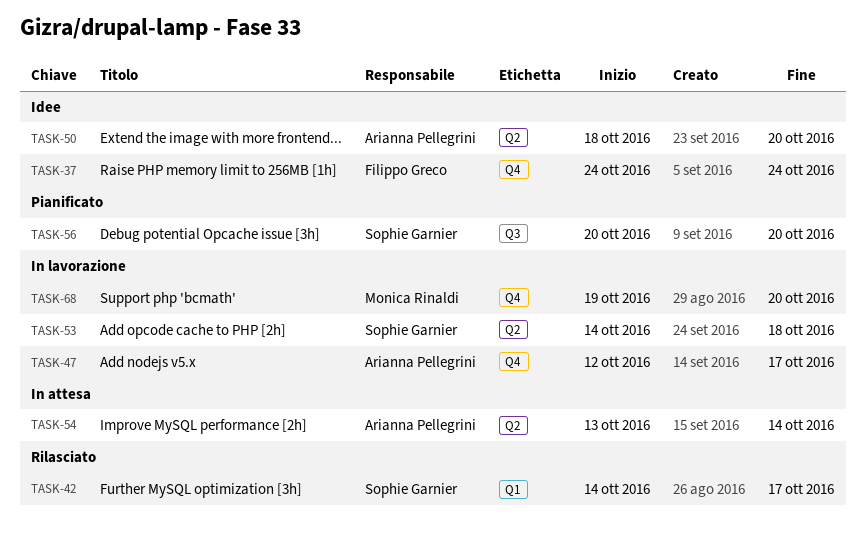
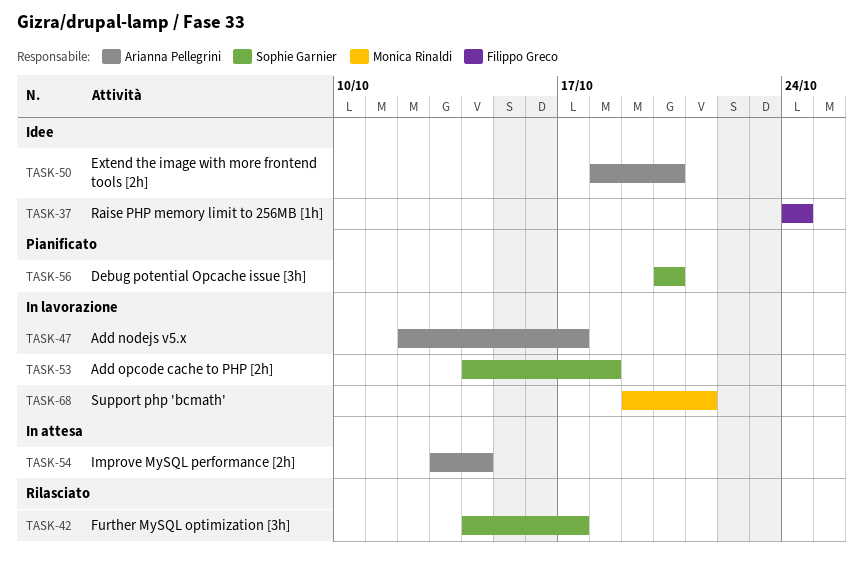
TASK-68, due: Oct 20 -> Oct 21

